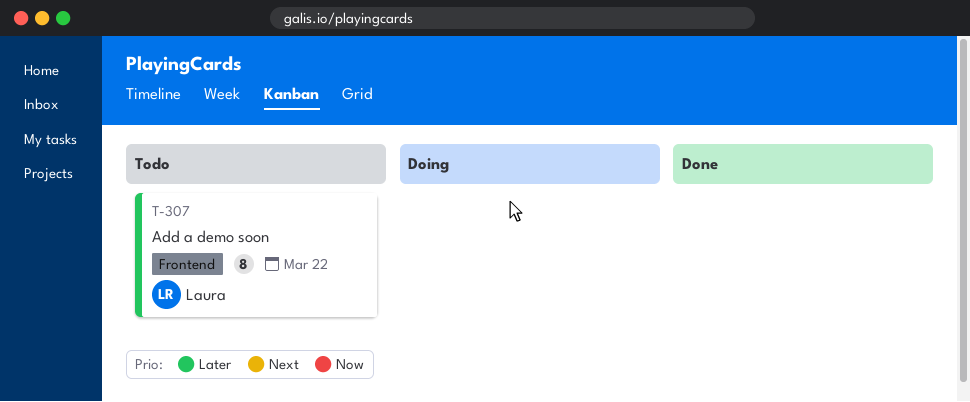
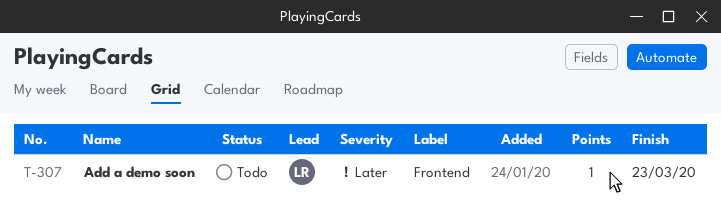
T-307, estimate: 8 -> 1
T-307, due: Mar 22 -> Mar 23

